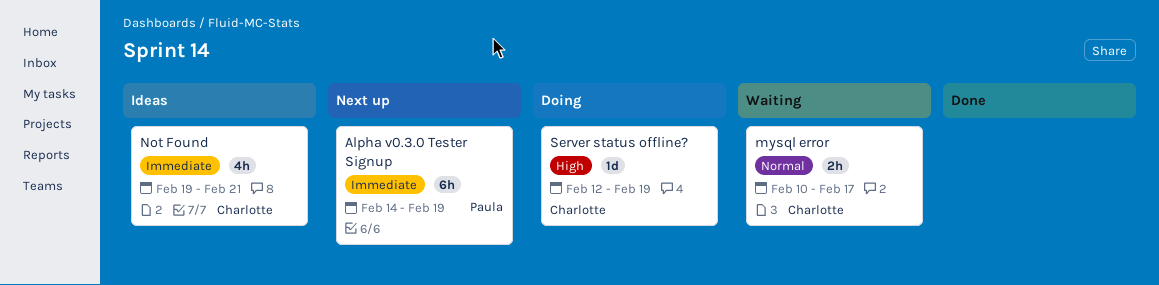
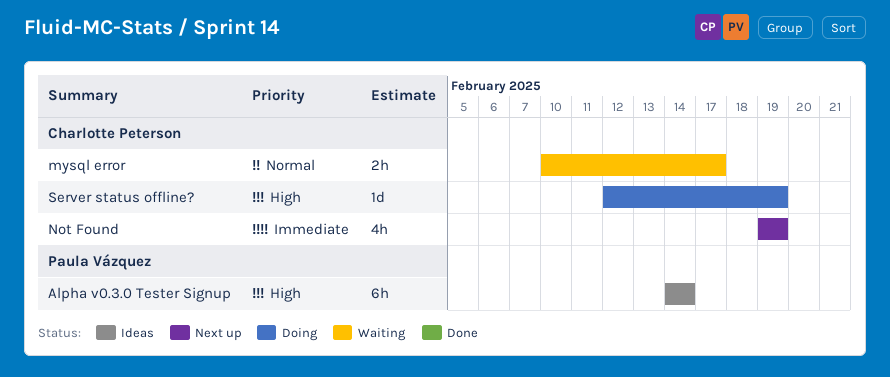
Alpha v0.3.0 Tester Signup, status: Next up -> Ideas
Alpha v0.3.0 Tester Signup, priority: Immediate -> High
Alpha v0.3.0 Tester Signup, due: Feb 19 -> Feb 14
Not Found, status: Ideas -> Next up
Not Found, due: Feb 21 -> Feb 19

